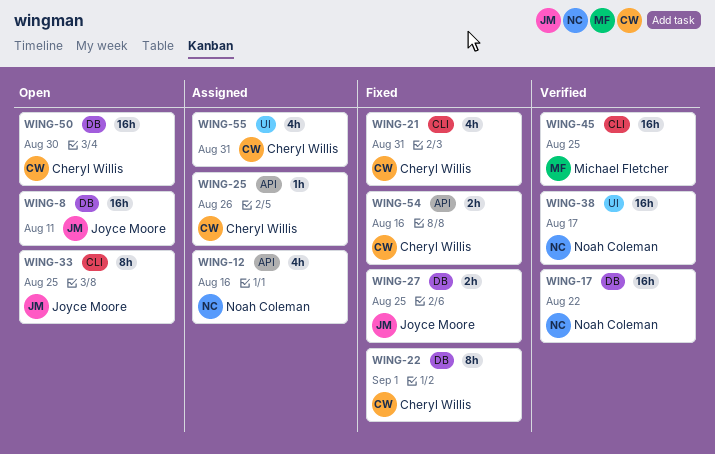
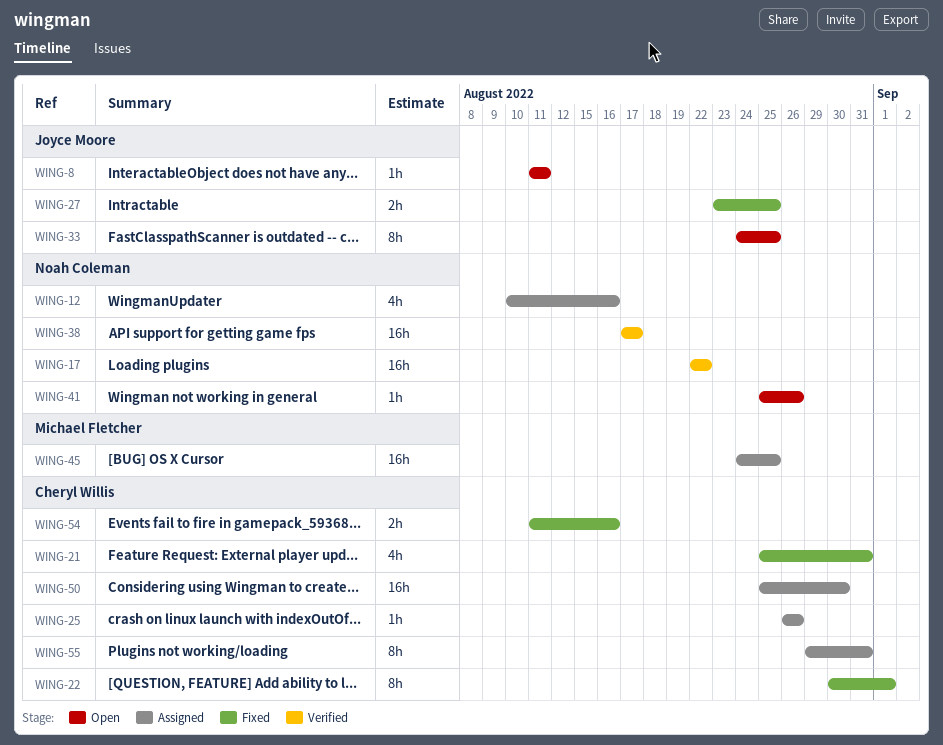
WING-8, estimate: 16h -> 1h
WING-41: none -> present
WING-45, status: Verified -> Assigned
WING-50, status: Open -> Assigned
WING-55, estimate: 4h -> 8h

